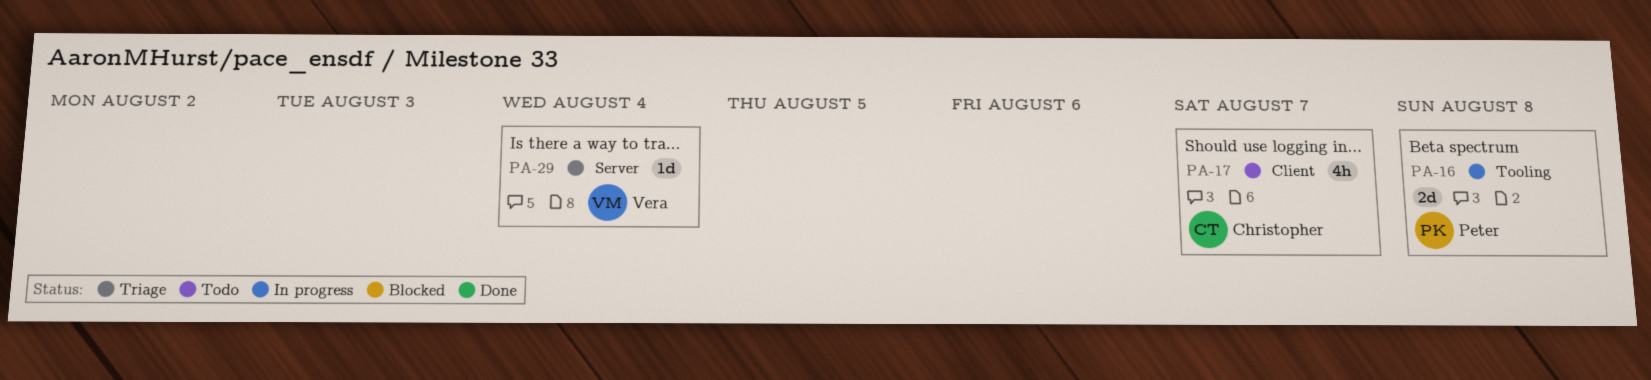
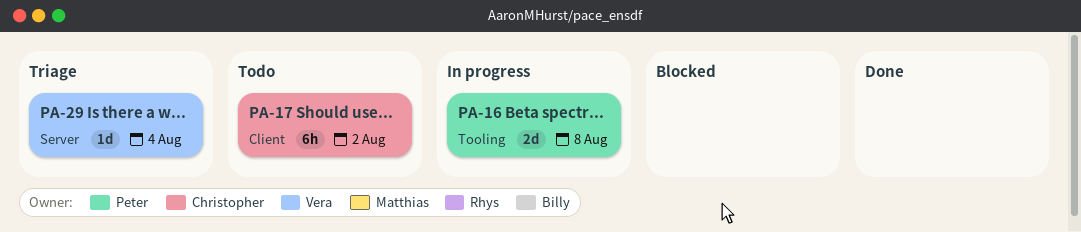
PA-17, estimate: 4h -> 6h
PA-17, due: Aug 7 -> Aug 2

